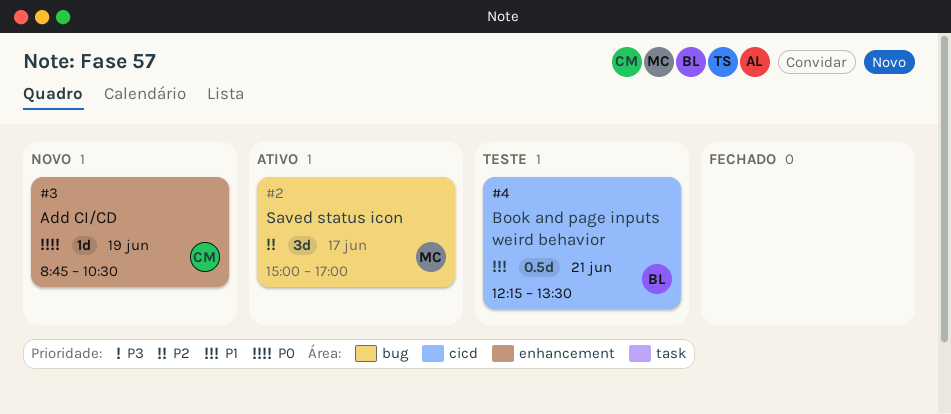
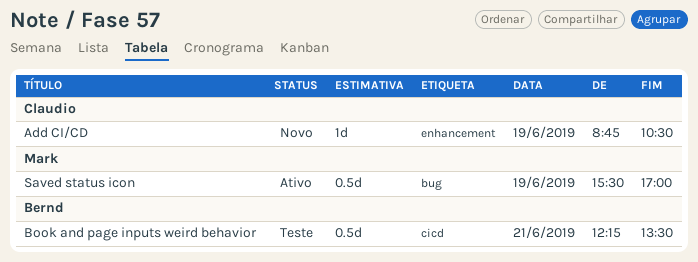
Saved status icon, estimate: 3d -> 0.5d
Saved status icon, day: Jun 17 -> Jun 19
Saved status icon, begins: 15:00 -> 15:30

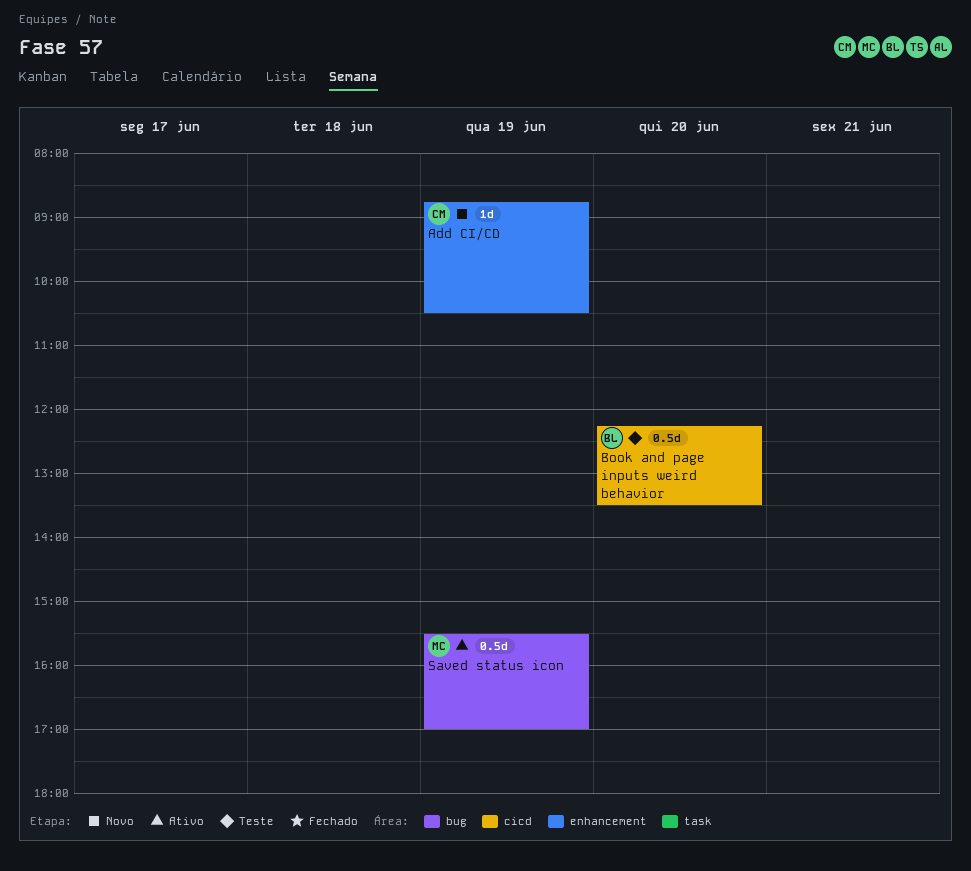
Book and page inputs weird behavior, day: Jun 21 -> Jun 20

